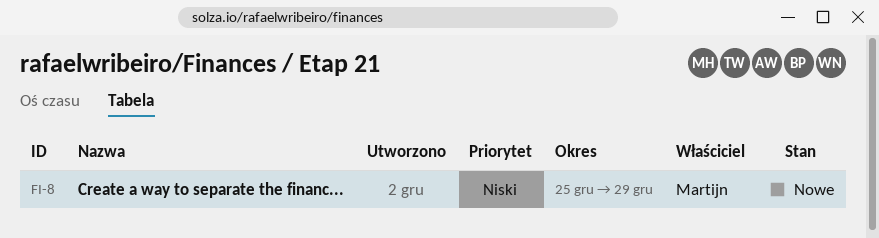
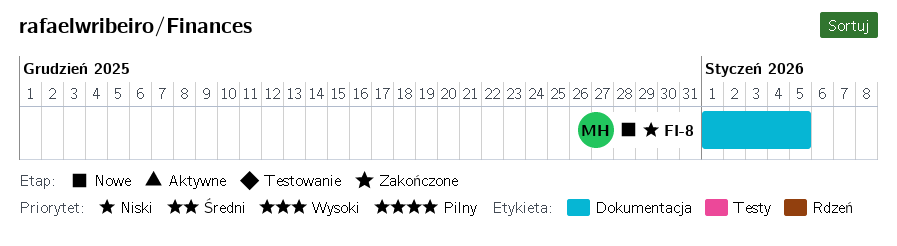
FI-8, start: Dec 25 -> Jan 1
FI-8, due: Dec 29 -> Jan 5

